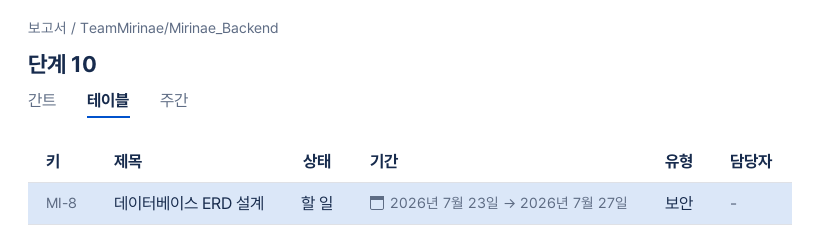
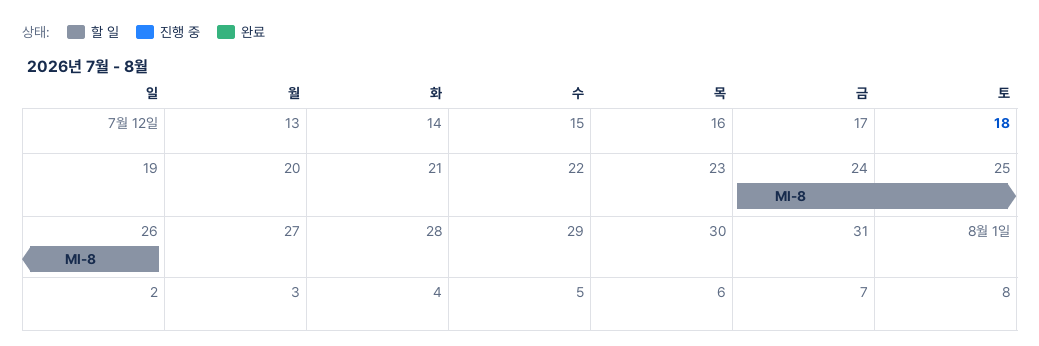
MI-8, start: Jul 23 -> Jul 24
MI-8, due: Jul 27 -> Jul 26

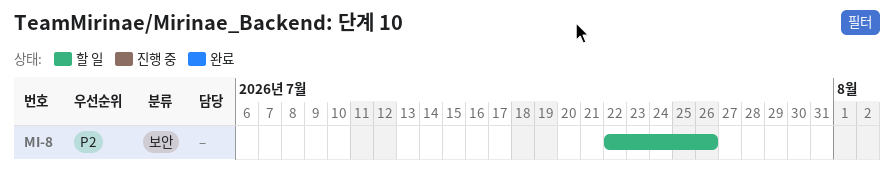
MI-8, start: Jul 24 -> Jul 22

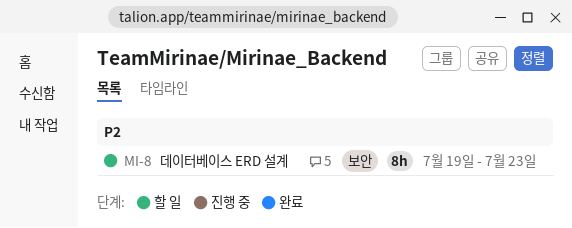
MI-8, start: Jul 22 -> Jul 19
MI-8, due: Jul 26 -> Jul 23

